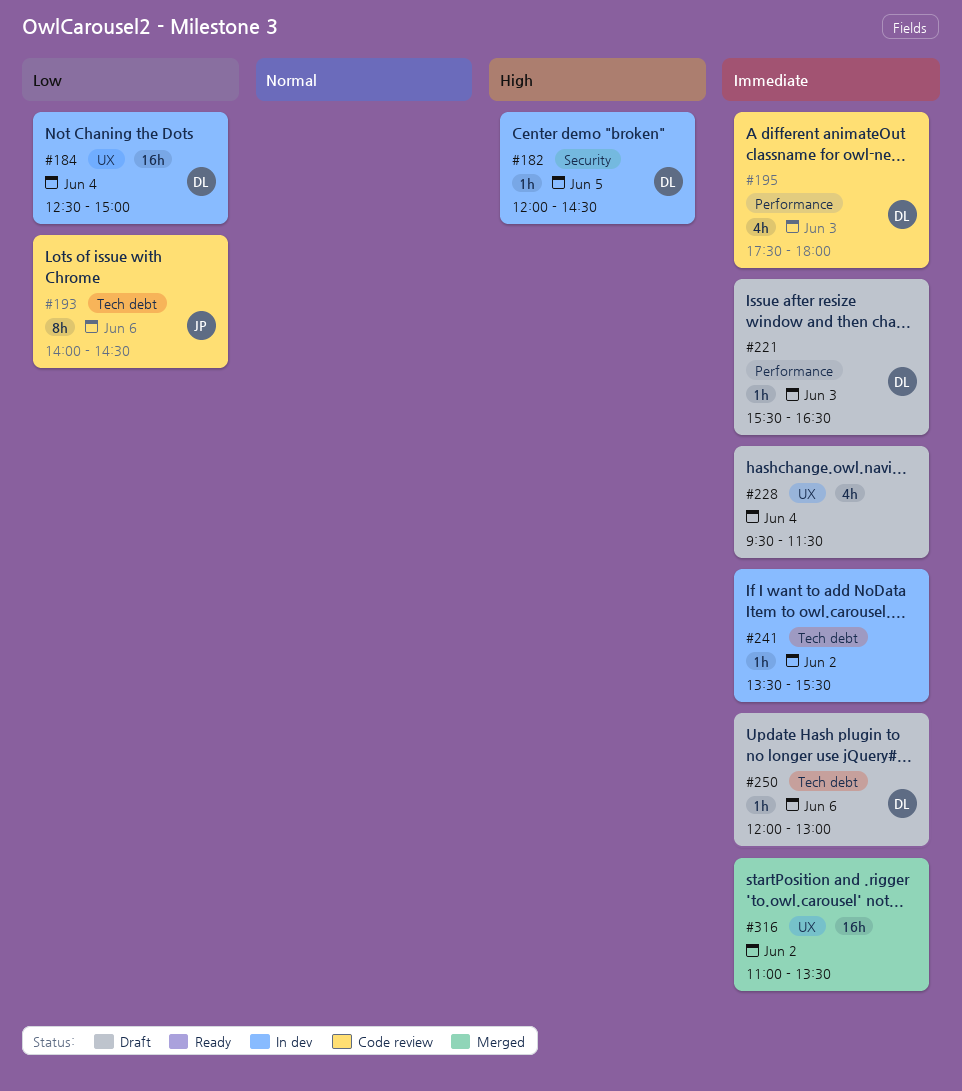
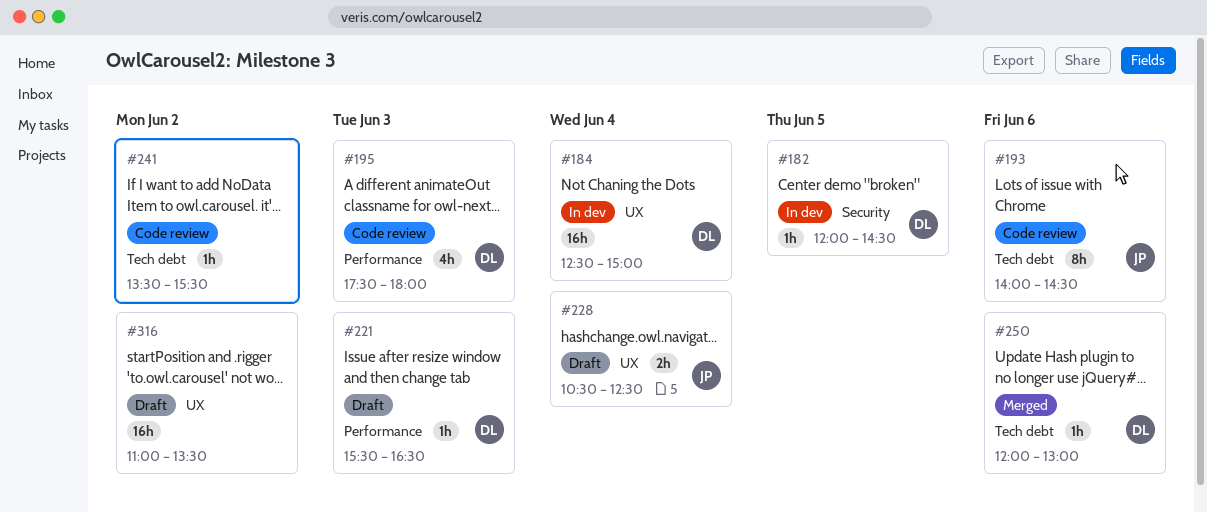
#228, owner: none -> JP
#228, estimate: 4h -> 2h
#228, begins: 09:30 -> 10:30
#228, ends: 11:30 -> 12:30
#241, status: In dev -> Code review
#250, status: Draft -> Merged
#316, status: Merged -> Draft

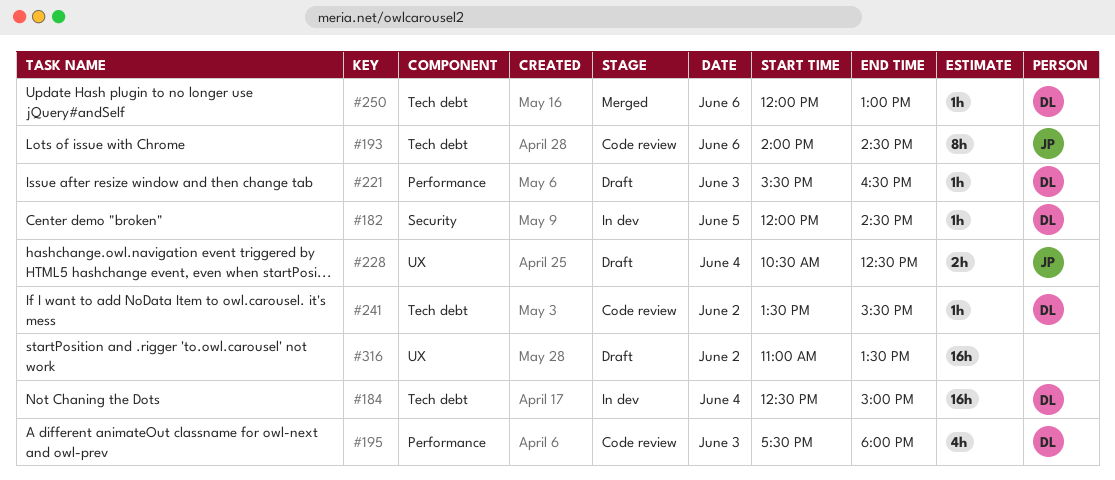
#184, label: UX -> Tech debt
#241, owner: none -> DL

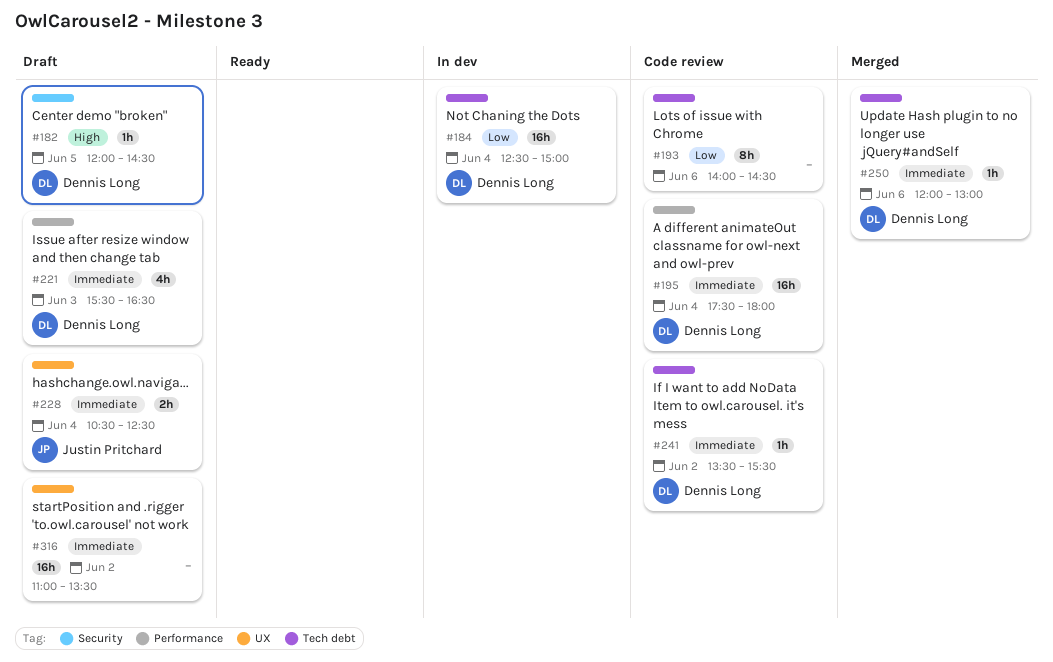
#182, status: In dev -> Draft
#193, owner: Justin Pritchard -> none
#195, estimate: 4h -> 16h
#195, day: Jun 3 -> Jun 4
#221, estimate: 1h -> 4h

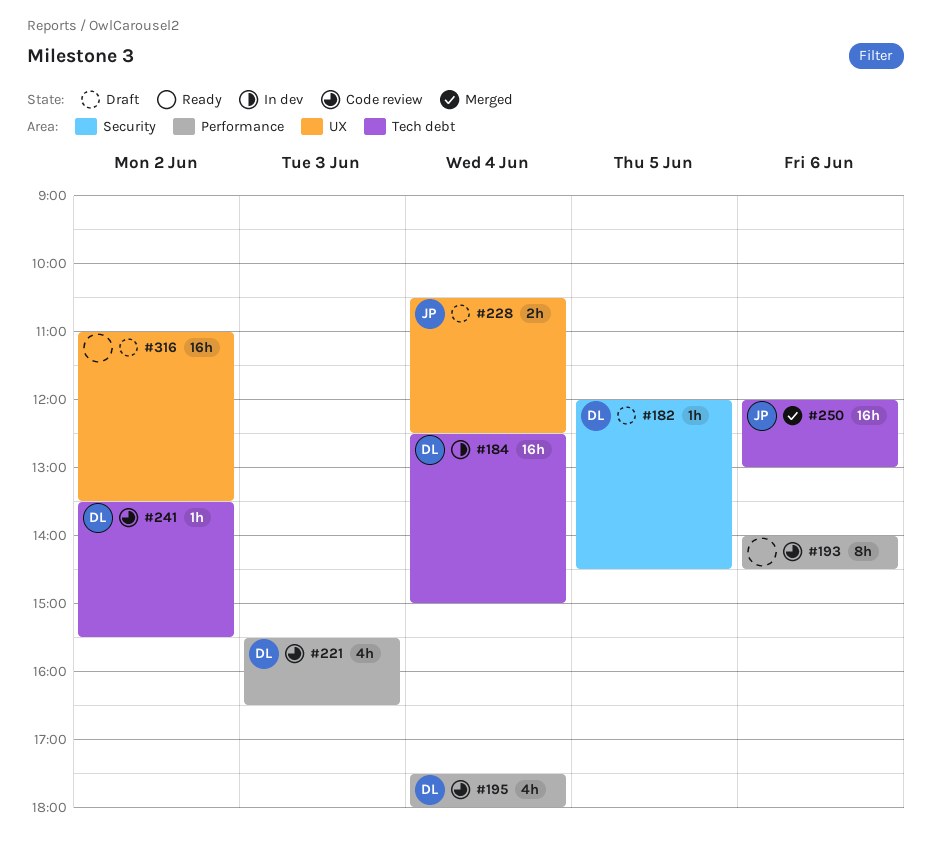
#193, label: Tech debt -> Performance
#195, estimate: 16h -> 4h
#221, status: Draft -> Code review
#250, owner: Dennis Long -> Justin Pritchard
#250, estimate: 1h -> 16h

